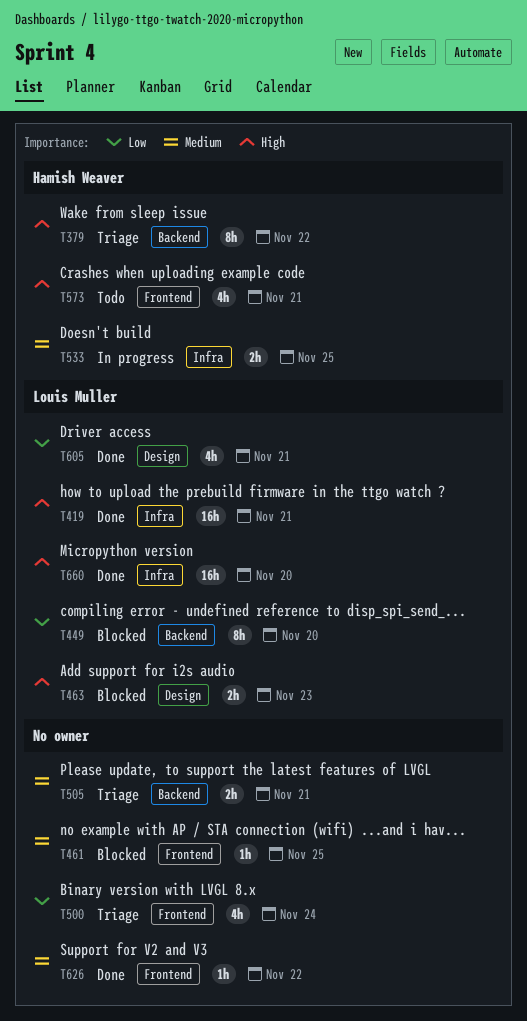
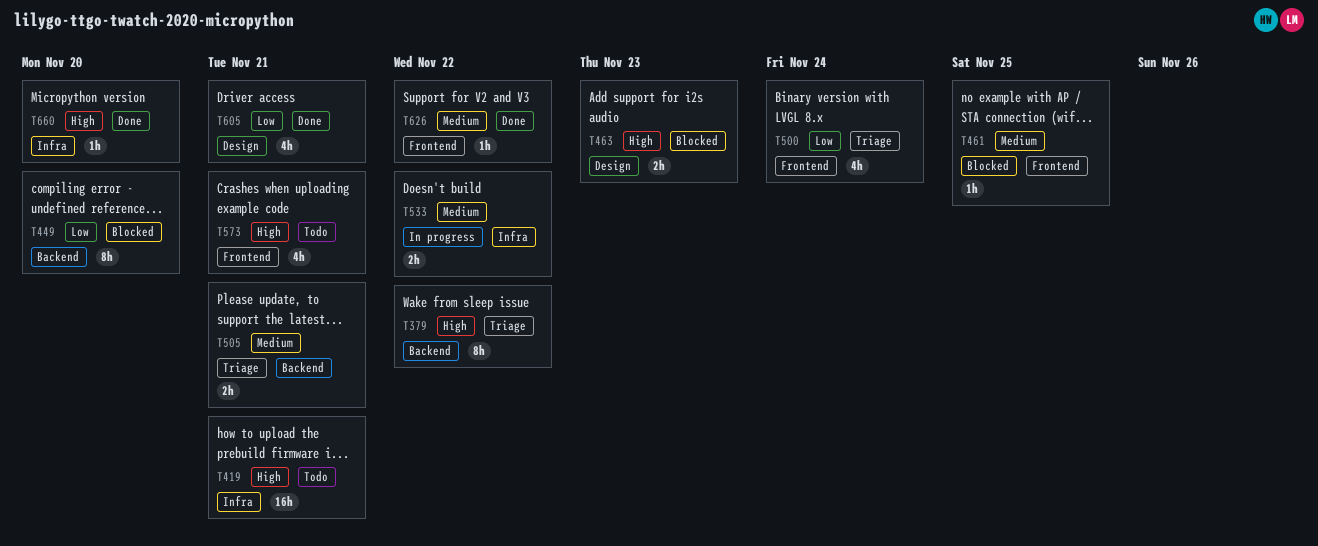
T419, status: Done -> Todo
T533, due: Nov 25 -> Nov 22
T660, estimate: 16h -> 1h

